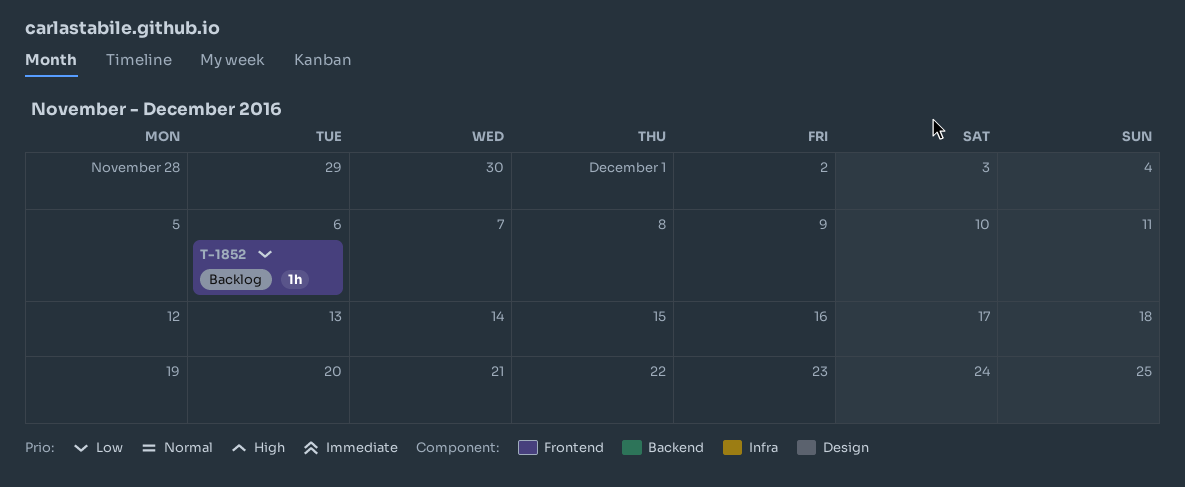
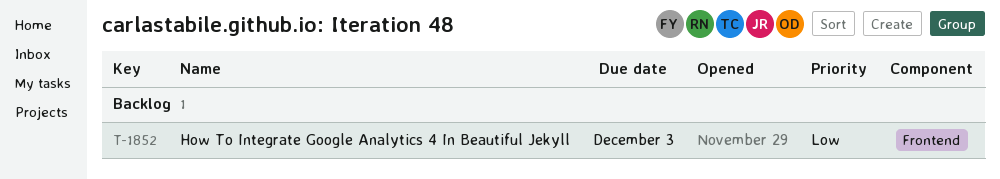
T-1852, due: Dec 6 -> Dec 3

